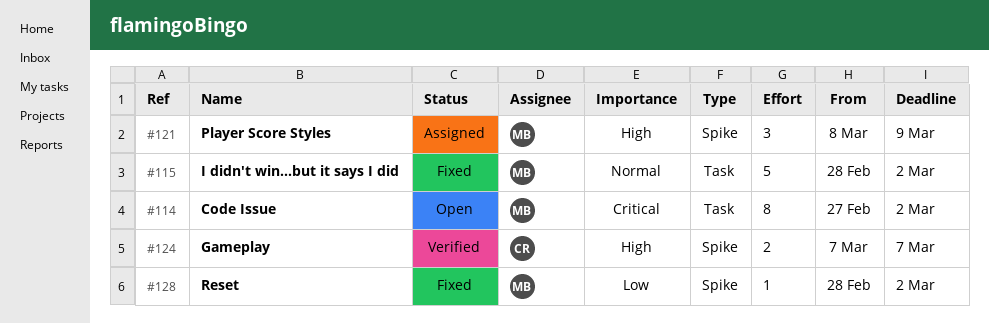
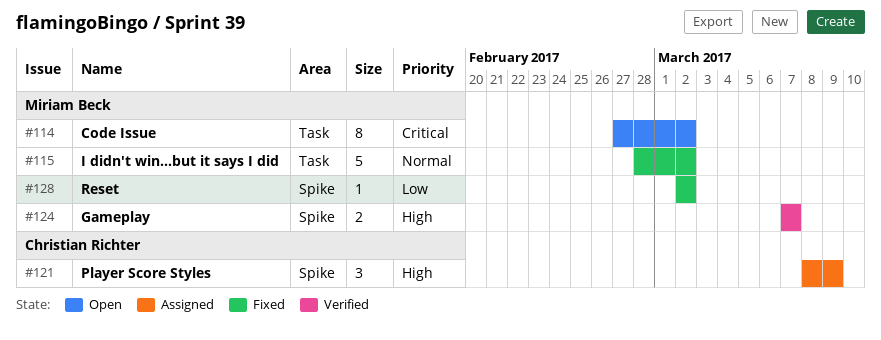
#121, owner: Miriam Beck -> Christian Richter
#124, owner: Christian Richter -> Miriam Beck
#128, start: Feb 28 -> Mar 2

